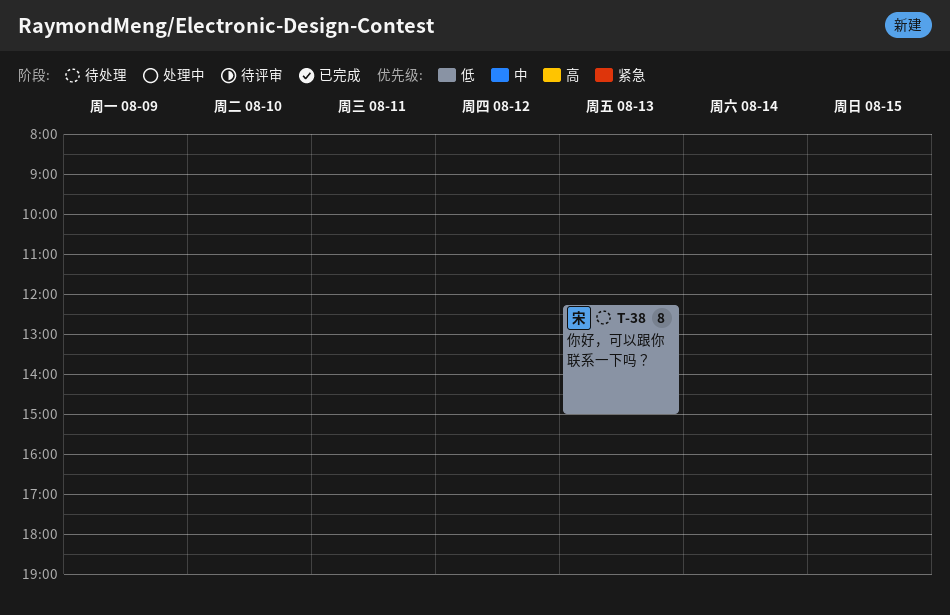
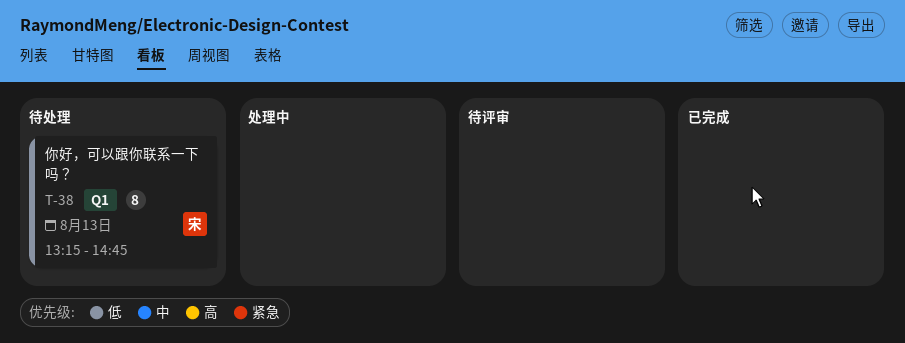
T-38, begins: 12:15 -> 13:15
T-38, ends: 15:00 -> 14:45

